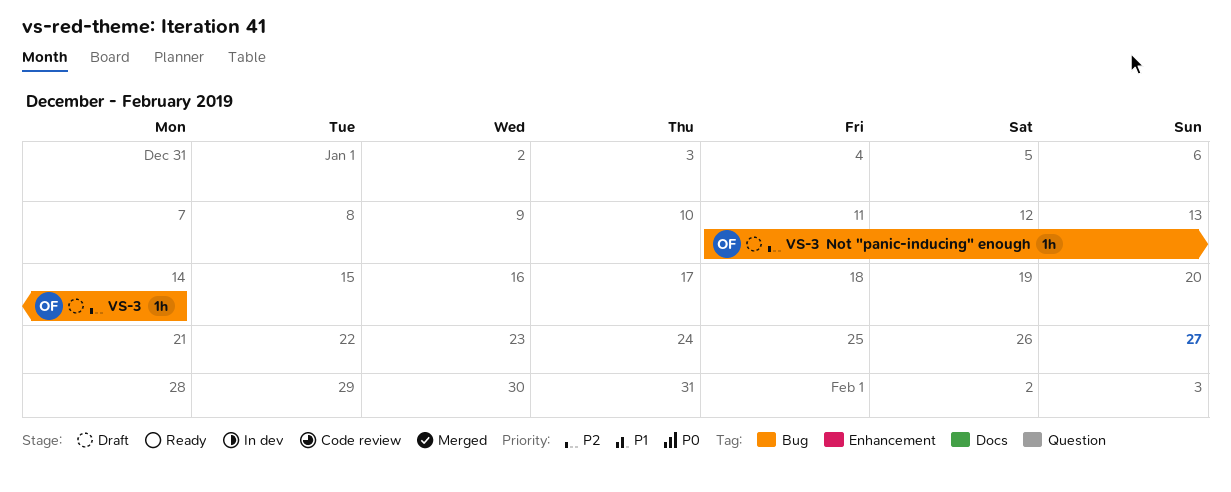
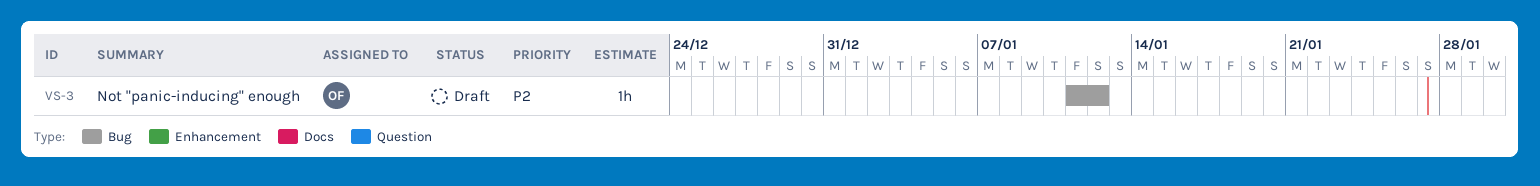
VS-3, due: Jan 14 -> Jan 12

